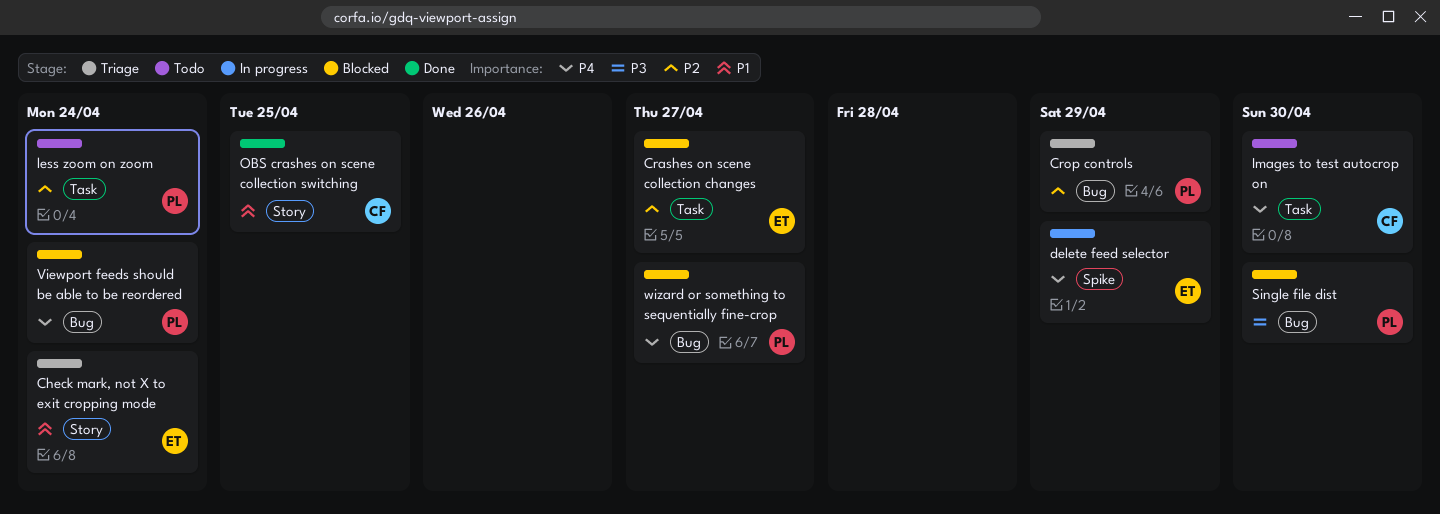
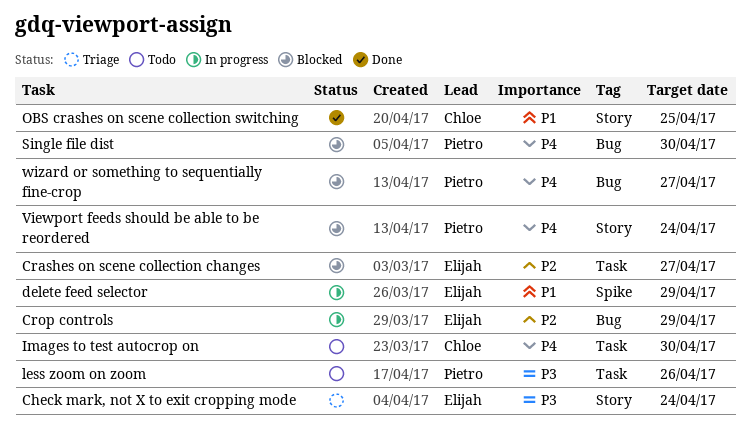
Check mark, not X to exit cropping mode, priority: P1 -> P3
Crop controls, status: Triage -> In progress
Crop controls, owner: Pietro -> Elijah
delete feed selector, priority: P4 -> P1
less zoom on zoom, priority: P2 -> P3
less zoom on zoom, due: Apr 24 -> Apr 26
Single file dist, priority: P3 -> P4
Viewport feeds should be able to be reordered, label: Bug -> Story

